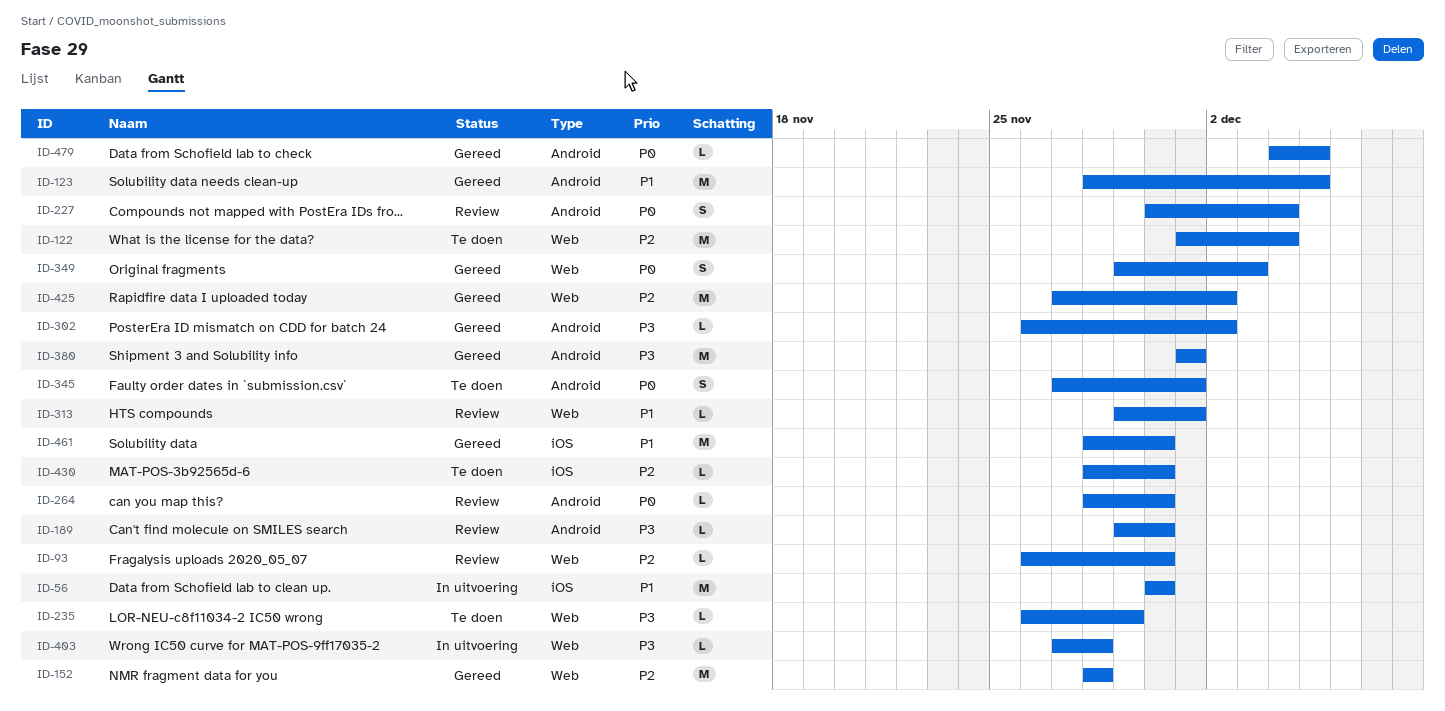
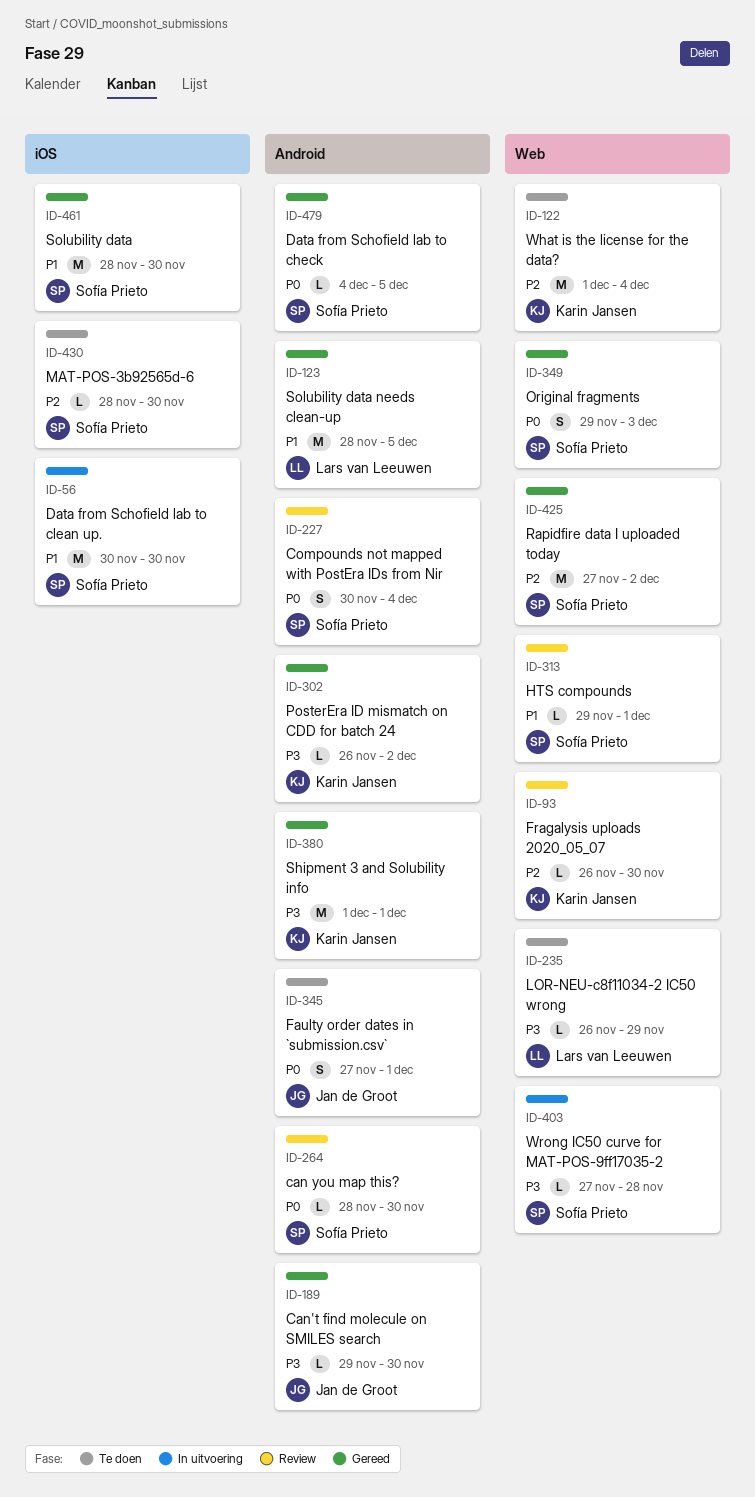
ID-152: present -> none
ID-189, status: Review -> Gereed

